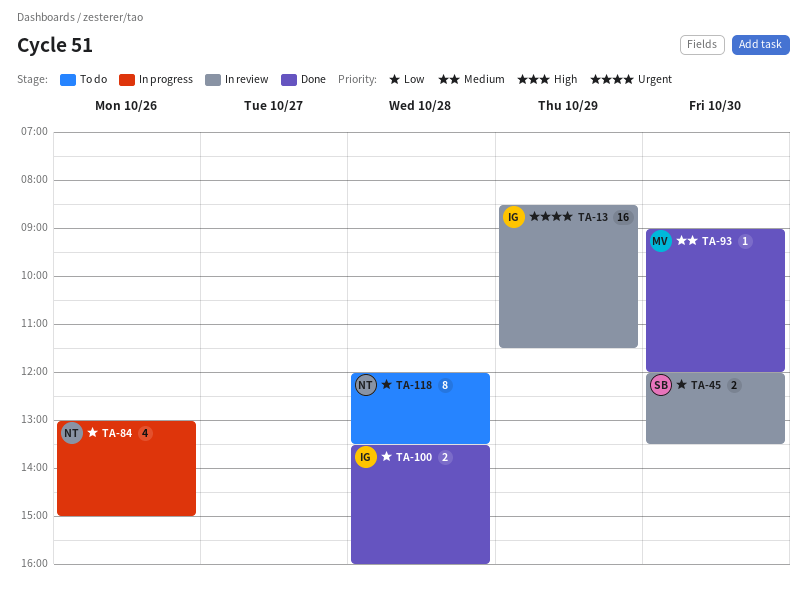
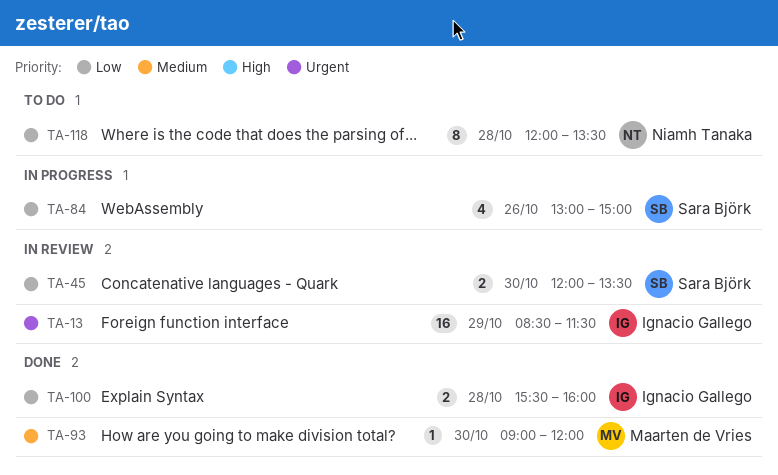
TA-84, owner: Niamh Tanaka -> Sara Björk
TA-100, begins: 13:30 -> 15:30

